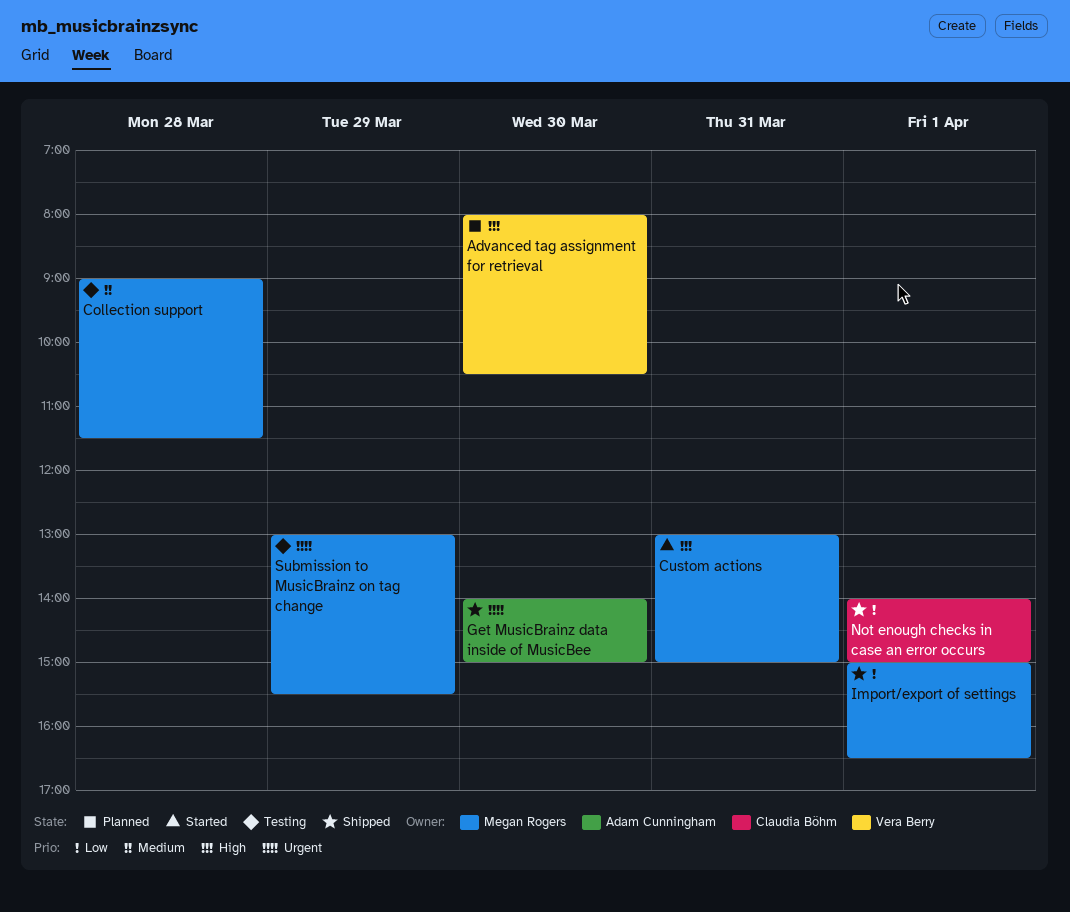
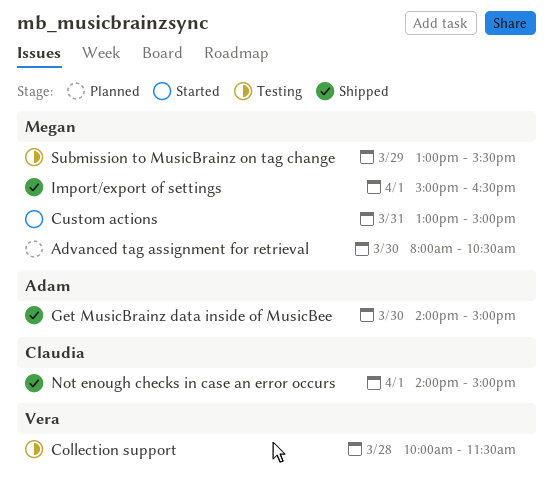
Advanced tag assignment for retrieval, owner: Vera Berry -> Megan Rogers
Collection support, owner: Megan Rogers -> Vera Berry
Collection support, begins: 09:00 -> 10:00

